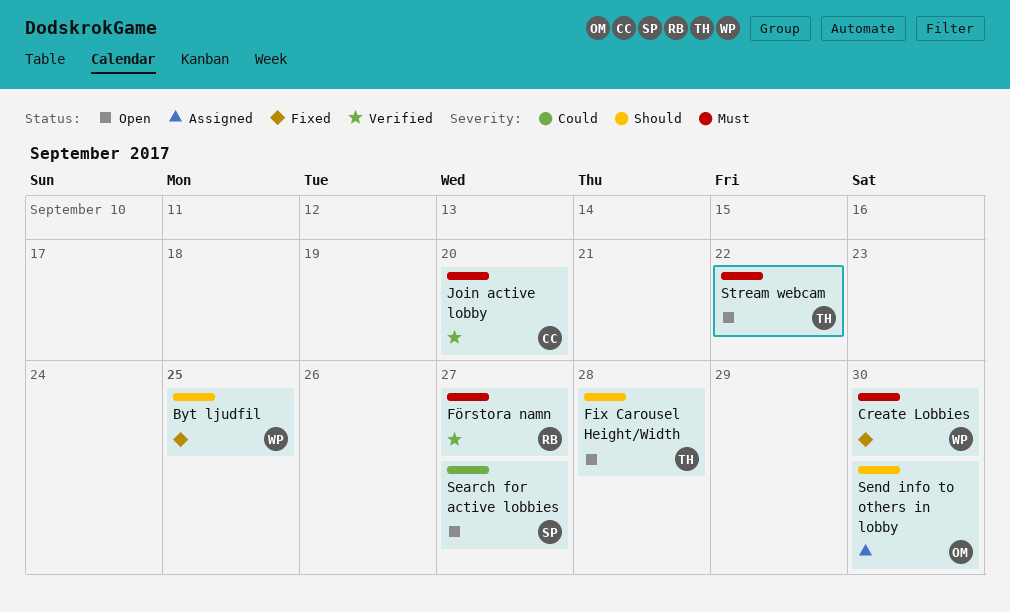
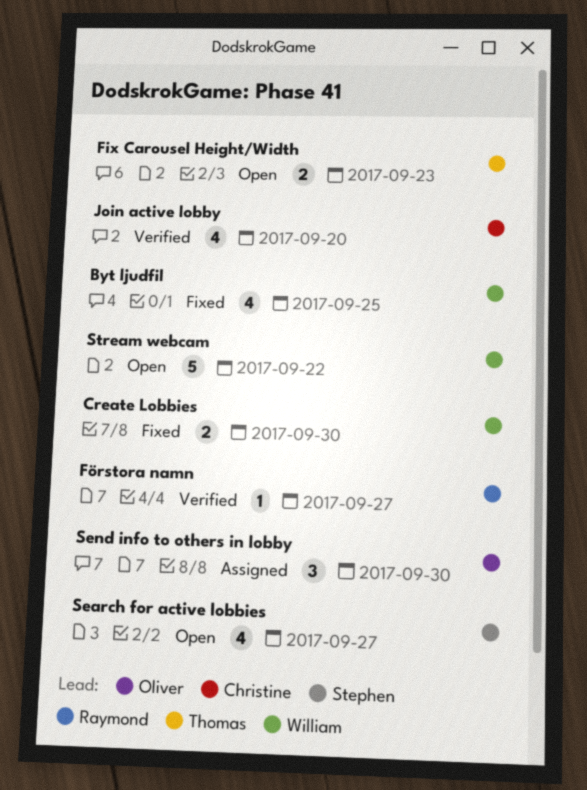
Fix Carousel Height/Width, due: Sep 28 -> Sep 23
Stream webcam, owner: Thomas -> William

